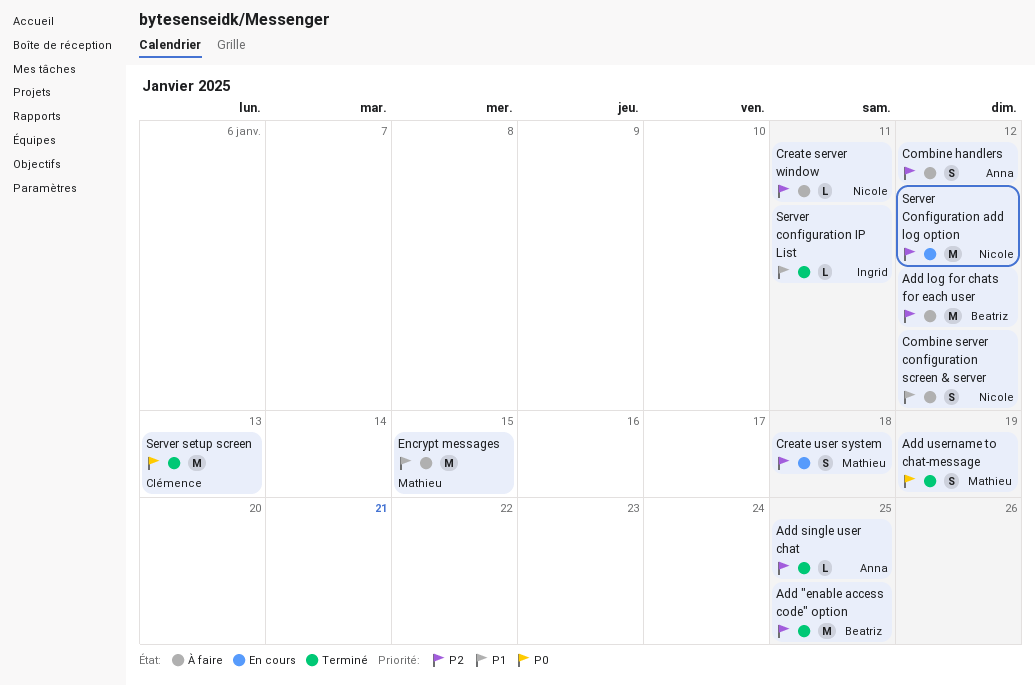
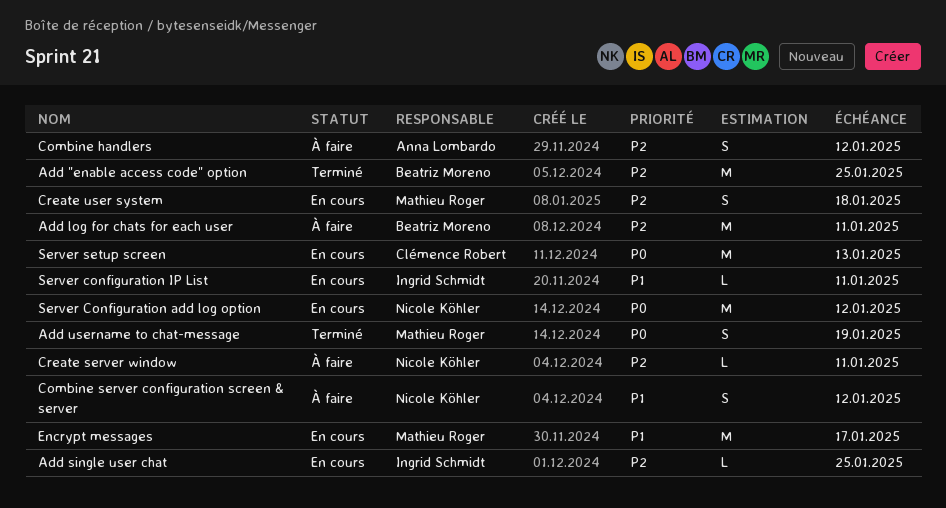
Add log for chats for each user, due: Jan 12 -> Jan 11
Add single user chat, status: Terminé -> En cours
Add single user chat, owner: Anna Lombardo -> Ingrid Schmidt
Encrypt messages, status: À faire -> En cours
Encrypt messages, due: Jan 15 -> Jan 17
Server Configuration add log option, priority: P2 -> P0
Server configuration IP List, status: Terminé -> En cours
Server setup screen, status: Terminé -> En cours

